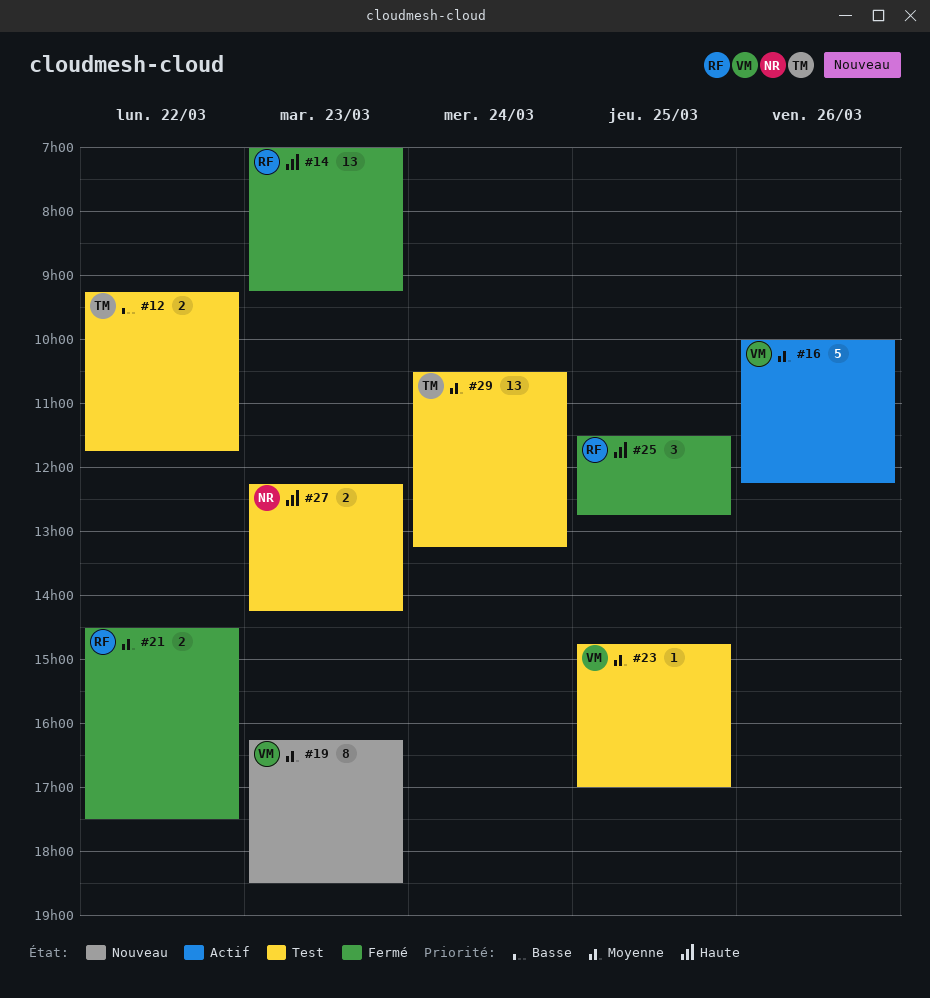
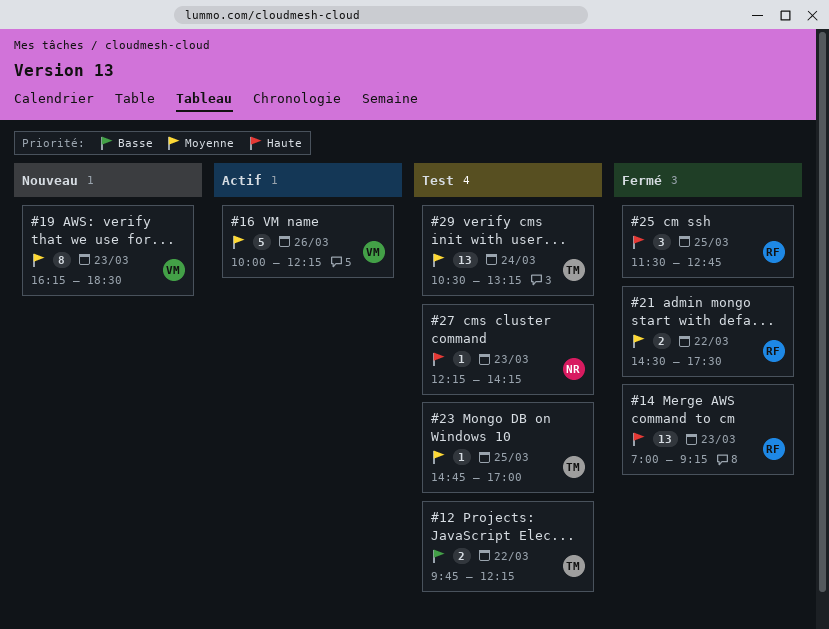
#12, begins: 09:15 -> 09:45
#12, ends: 11:45 -> 12:15
#23, owner: VM -> TM
#27, estimate: 2 -> 1

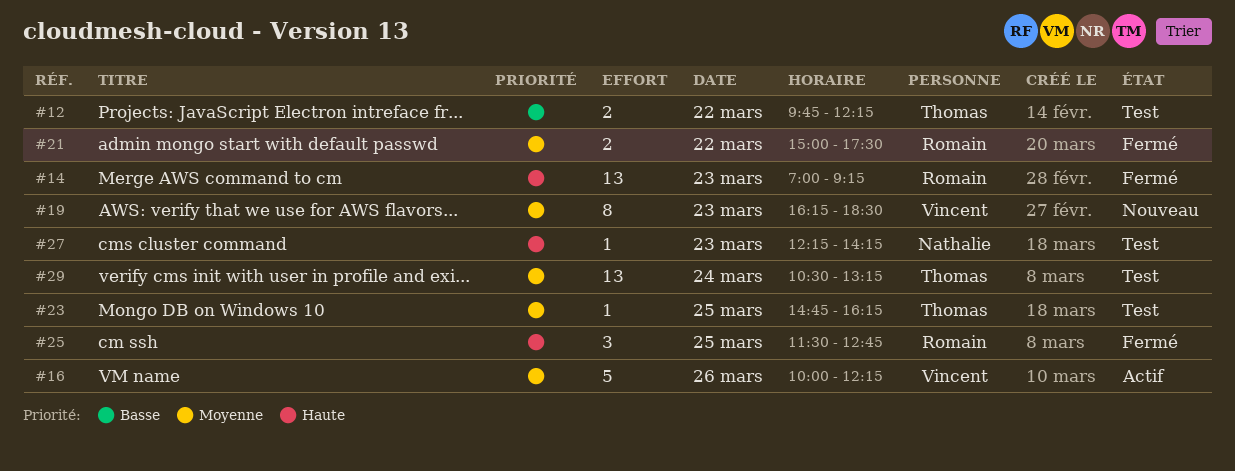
#21, begins: 14:30 -> 15:00
#23, ends: 17:00 -> 16:15

